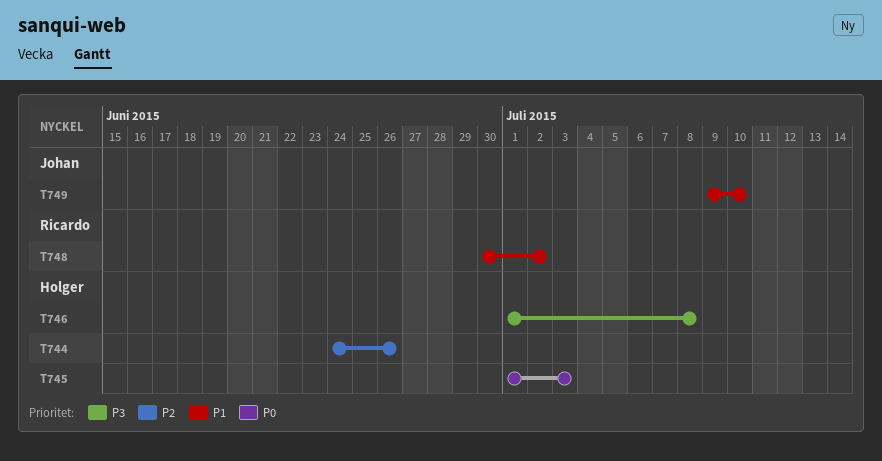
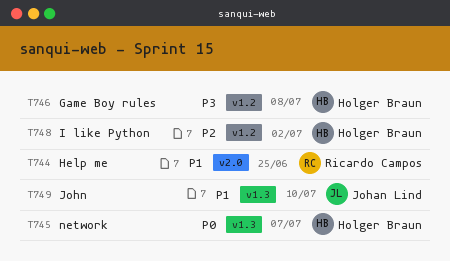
T744, owner: Holger Braun -> Ricardo Campos
T744, priority: P2 -> P1
T744, due: Jun 26 -> Jun 25
T745, due: Jul 3 -> Jul 7
T748, owner: Ricardo Campos -> Holger Braun
T748, priority: P1 -> P2

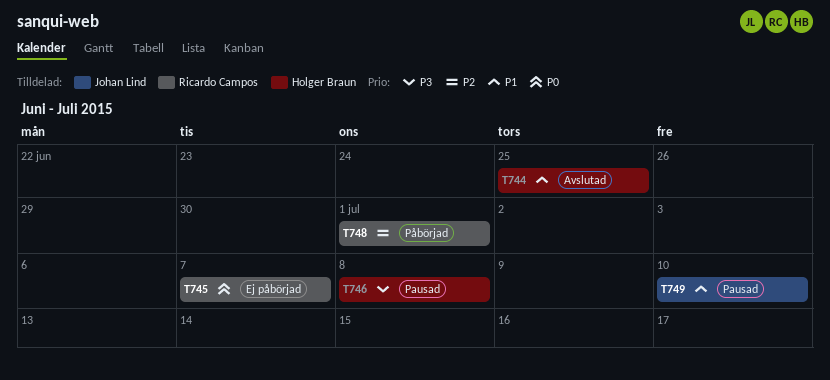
T744, owner: Ricardo Campos -> Holger Braun
T745, owner: Holger Braun -> Ricardo Campos
T748, owner: Holger Braun -> Ricardo Campos
T748, due: Jul 2 -> Jul 1

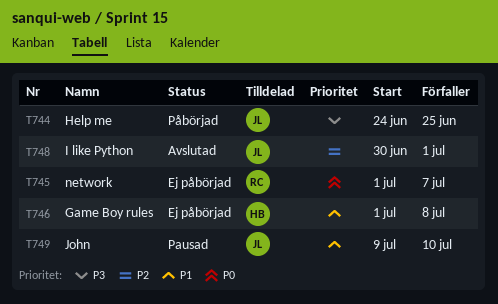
T744, status: Avslutad -> Påbörjad
T744, owner: Holger Braun -> Johan Lind
T744, priority: P1 -> P3
T746, status: Pausad -> Ej påbörjad
T746, priority: P3 -> P1
T748, status: Påbörjad -> Avslutad
T748, owner: Ricardo Campos -> Johan Lind

